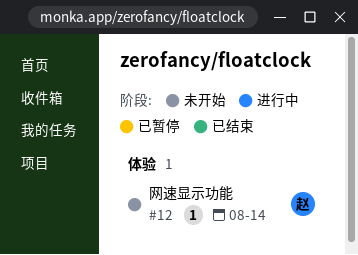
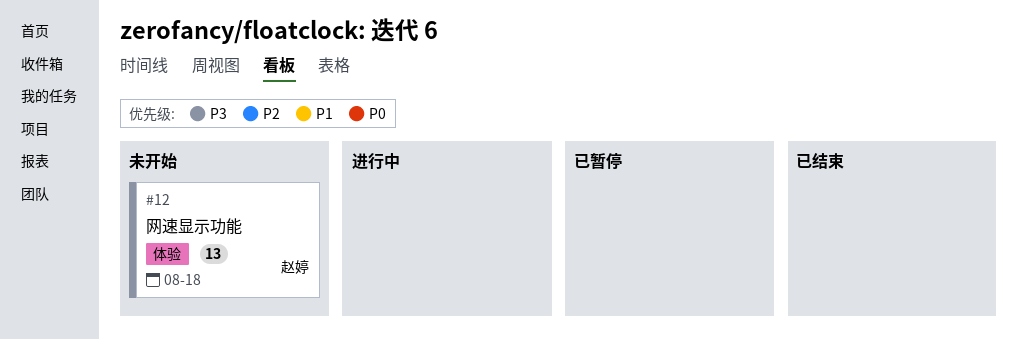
#12, estimate: 1 -> 13
#12, due: Aug 14 -> Aug 18

